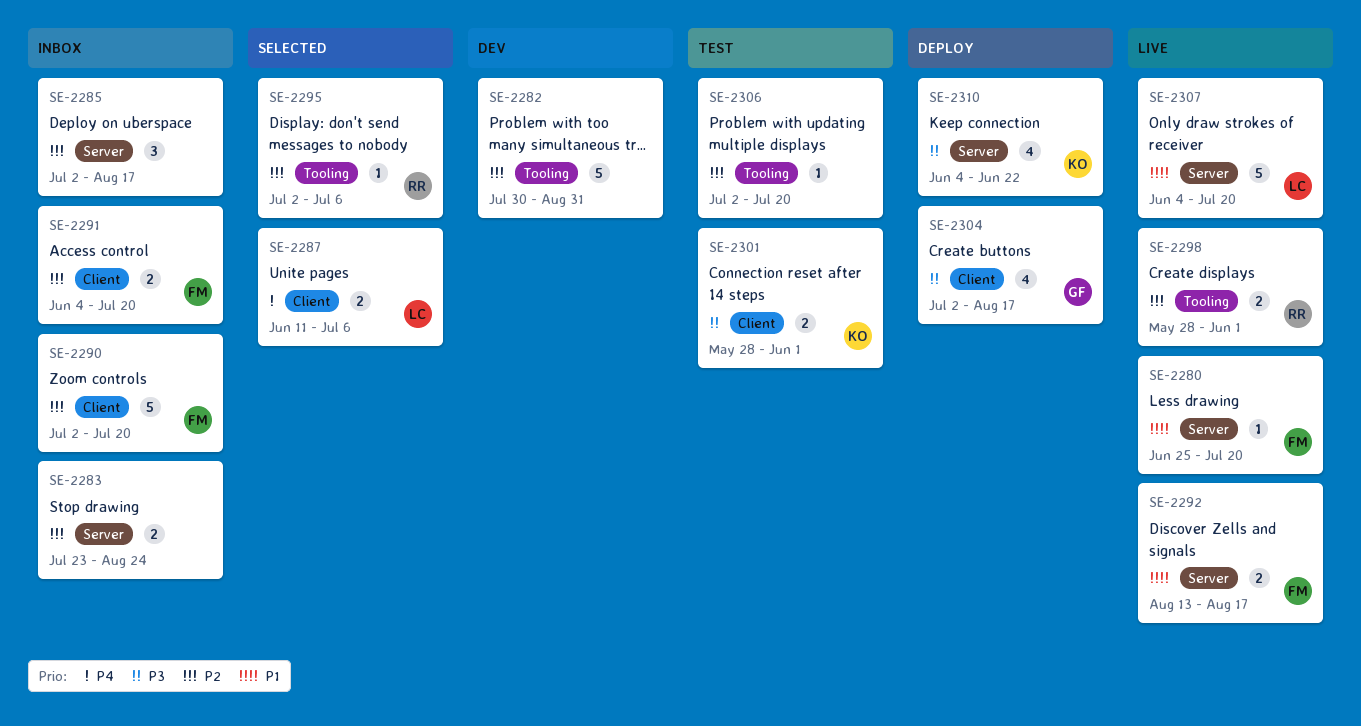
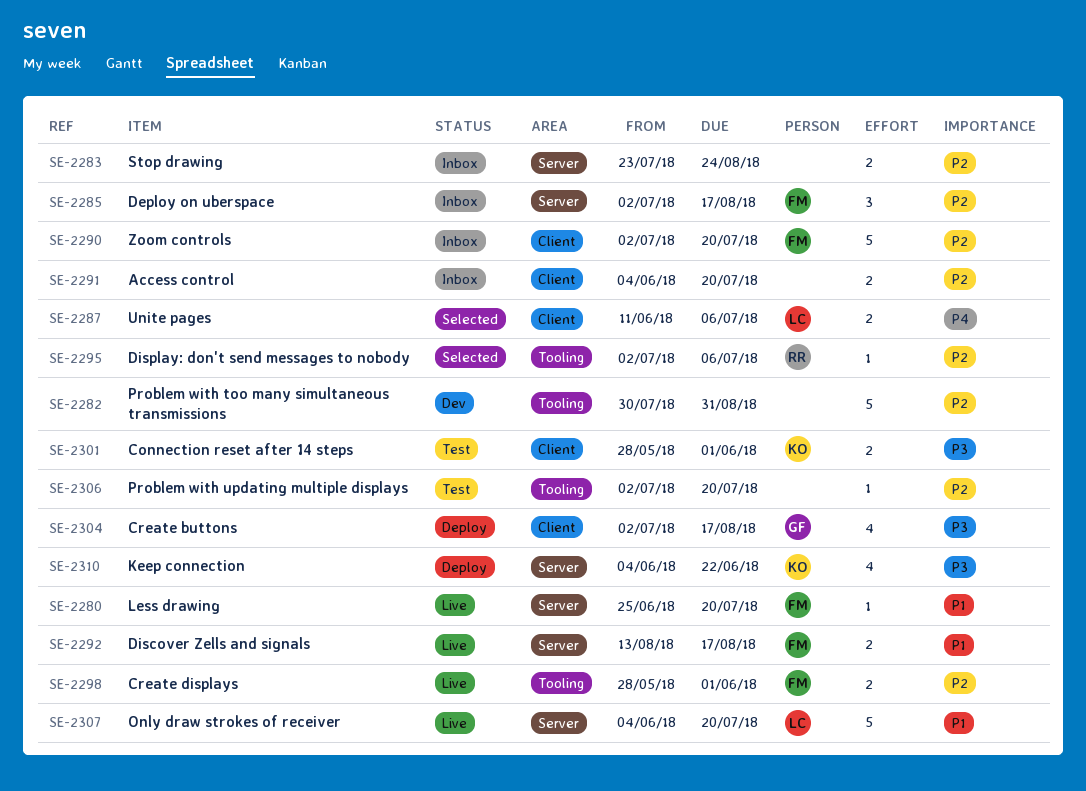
SE-2285, owner: none -> FM
SE-2291, owner: FM -> none
SE-2298, owner: RR -> FM

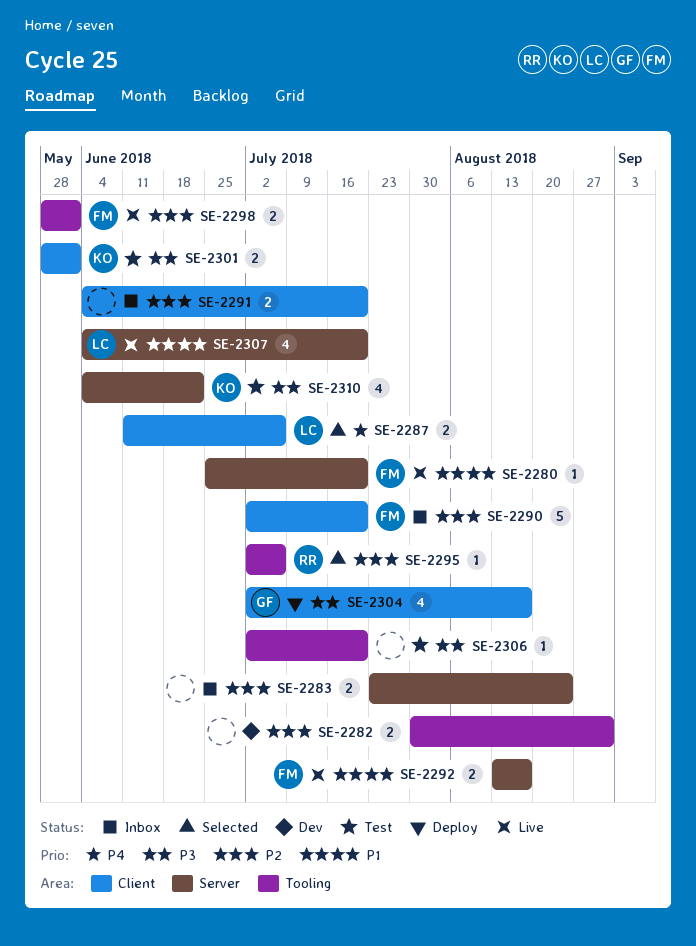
SE-2282, estimate: 5 -> 2
SE-2285: present -> none
SE-2306, priority: P2 -> P3
SE-2307, estimate: 5 -> 4
SE-2310, status: Deploy -> Test

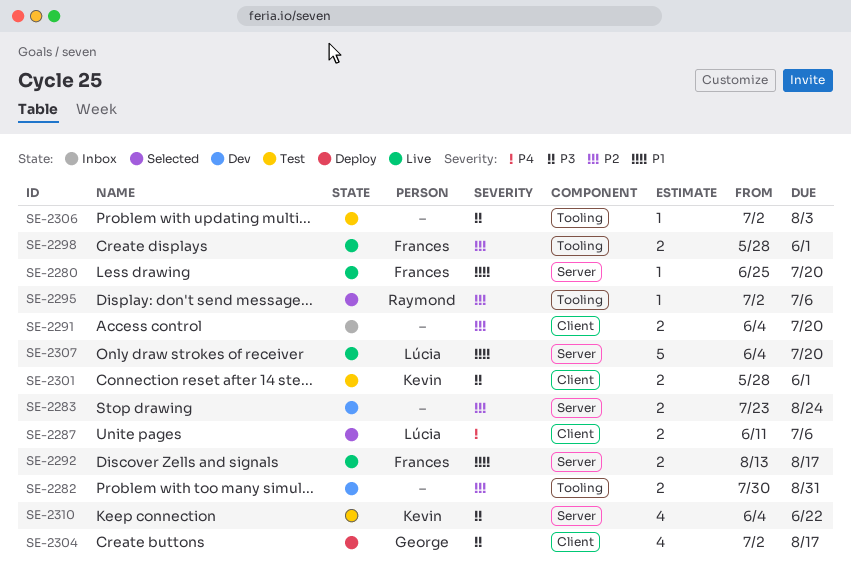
SE-2283, status: Inbox -> Dev
SE-2290: present -> none
SE-2306, due: Jul 20 -> Aug 3
SE-2307, estimate: 4 -> 5

